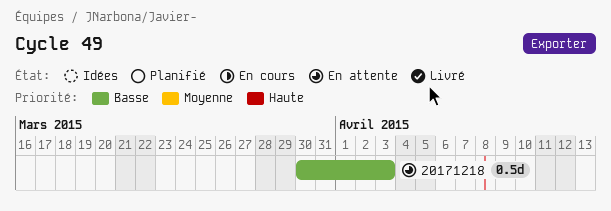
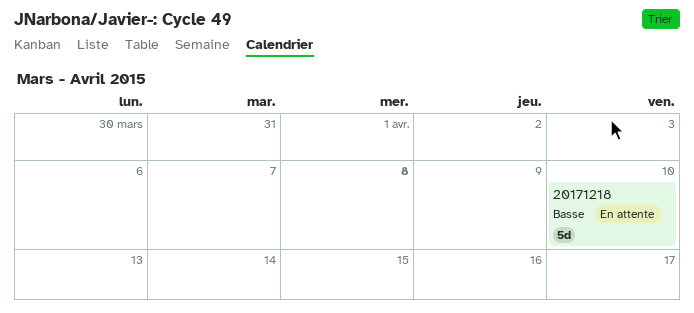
20171218, estimate: 0.5d -> 5d
20171218, due: Apr 3 -> Apr 10

